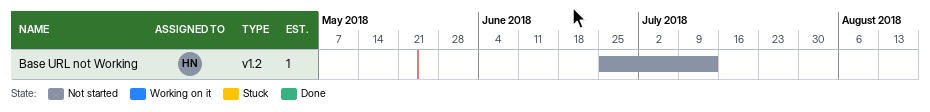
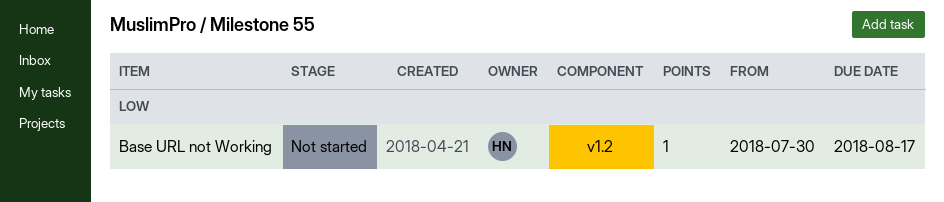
Base URL not Working, start: Jun 25 -> Jul 30
Base URL not Working, due: Jul 13 -> Aug 17

